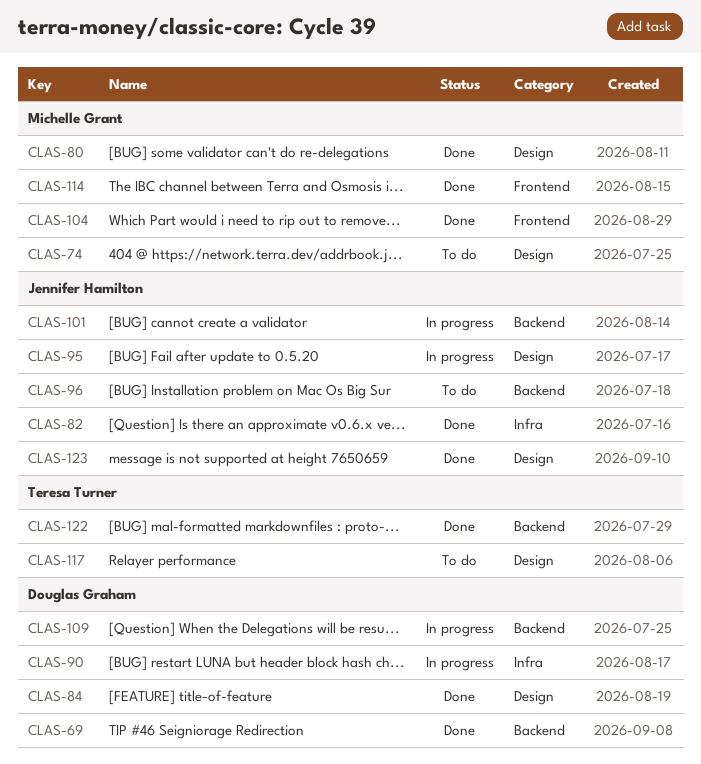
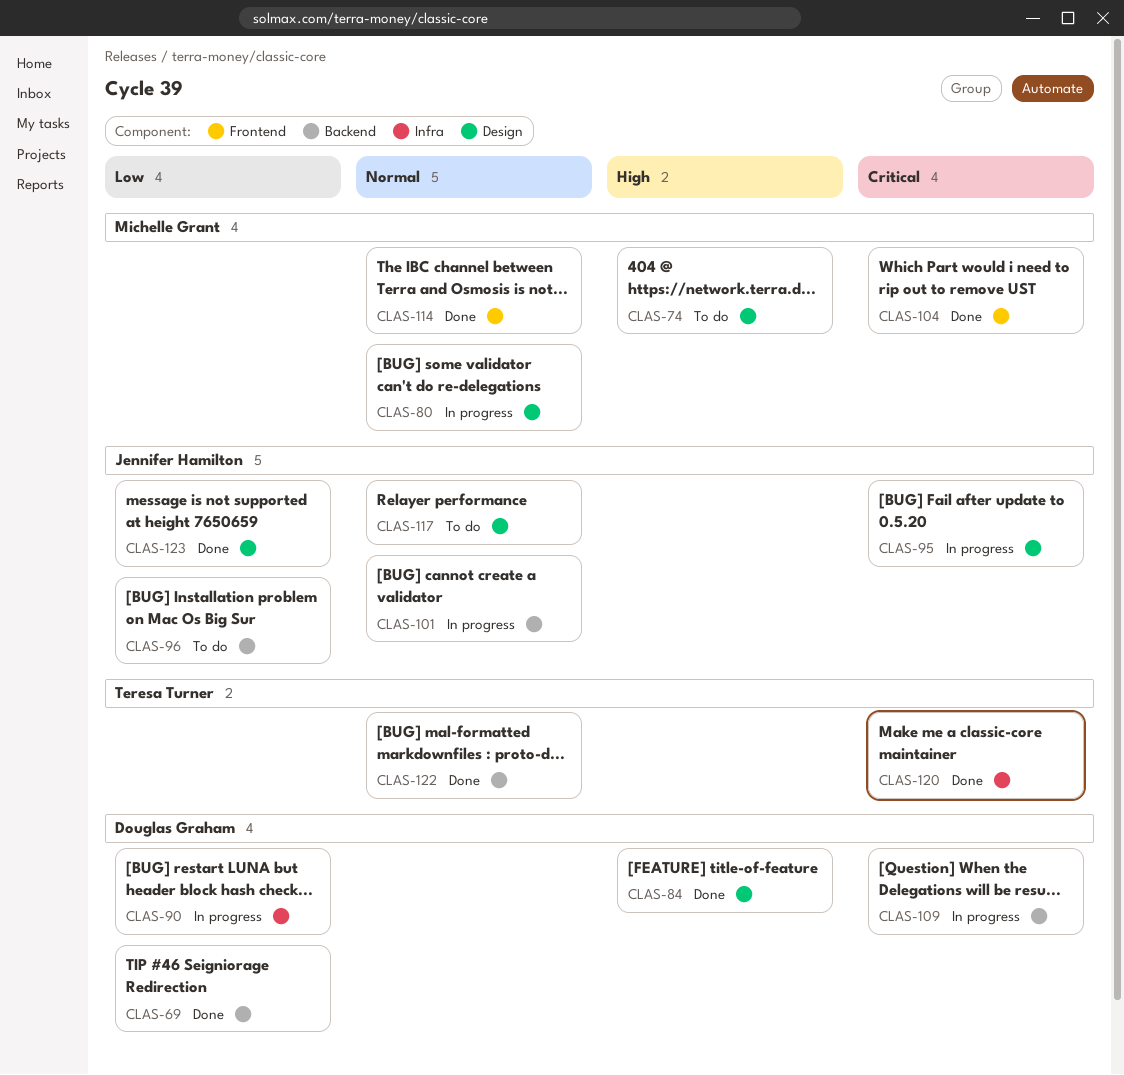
CLAS-80, status: Done -> In progress
CLAS-82: present -> none
CLAS-117, owner: Teresa Turner -> Jennifer Hamilton
CLAS-120: none -> present

